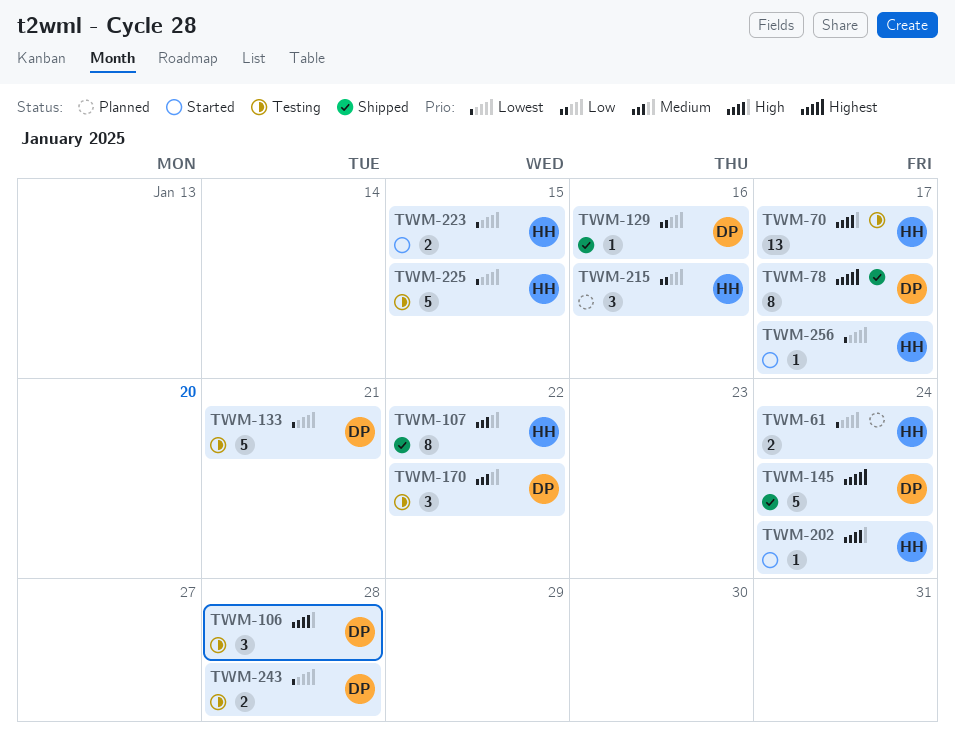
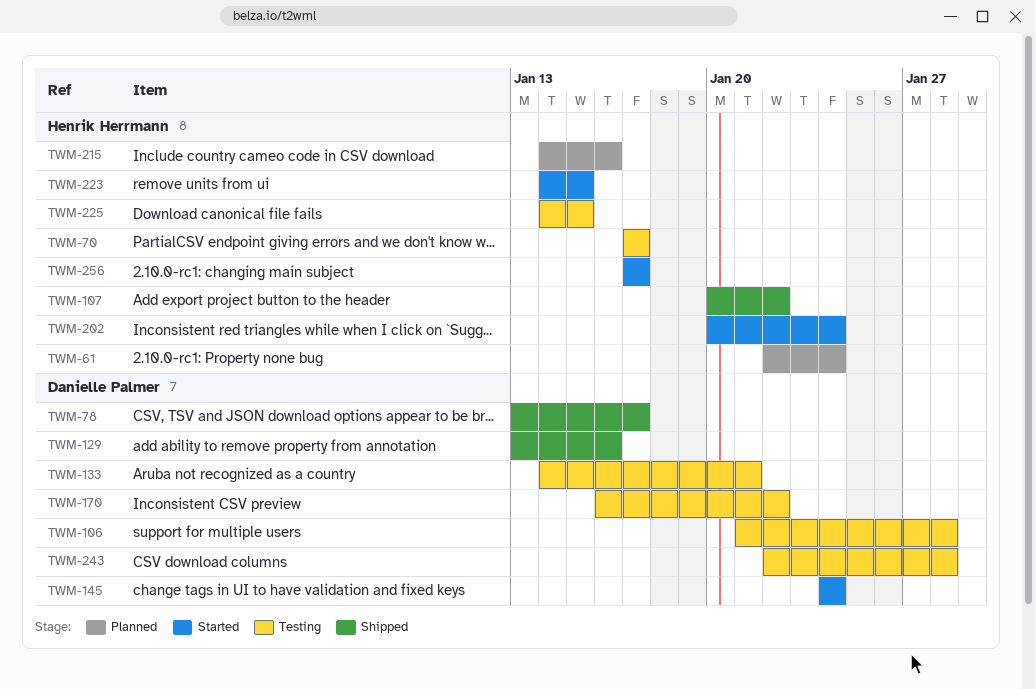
TWM-145, status: Shipped -> Started

